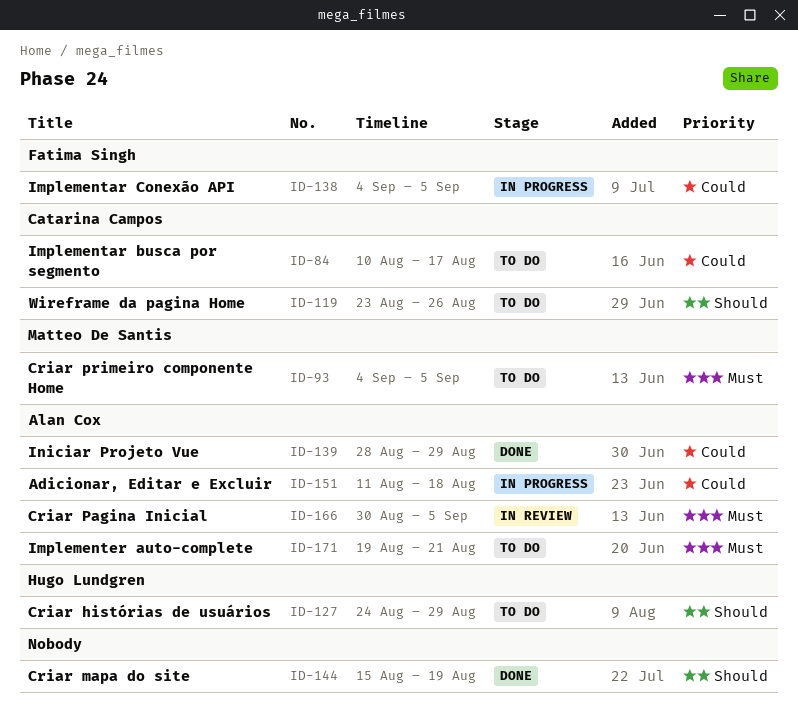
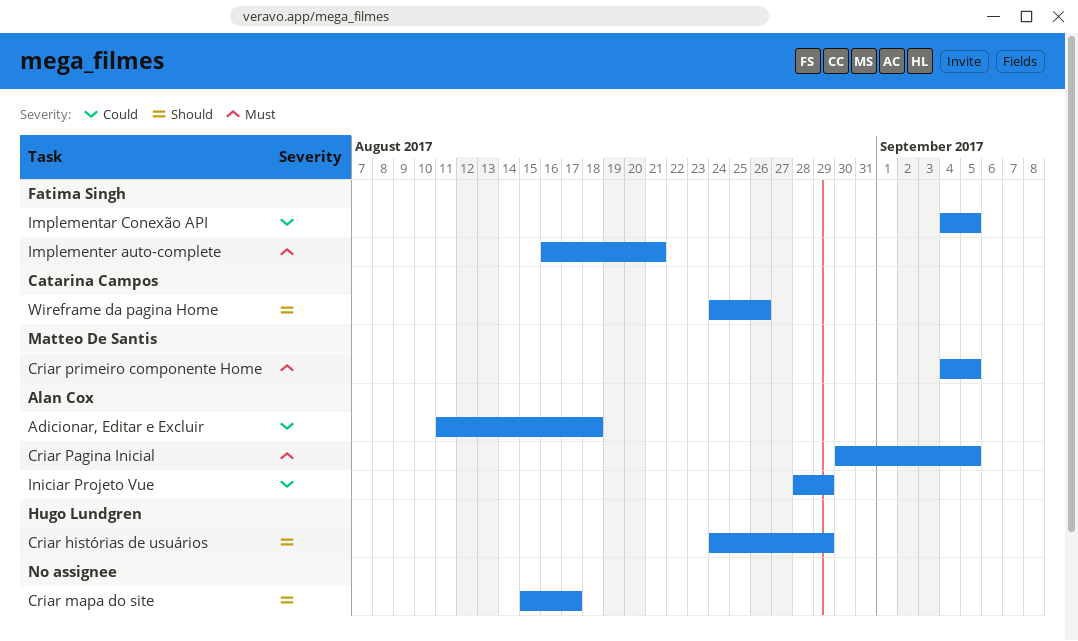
Criar mapa do site, due: Aug 19 -> Aug 17
Implementar busca por segmento: present -> none
Implementer auto-complete, owner: Alan Cox -> Fatima Singh
Implementer auto-complete, start: Aug 19 -> Aug 16
Wireframe da pagina Home, start: Aug 23 -> Aug 24

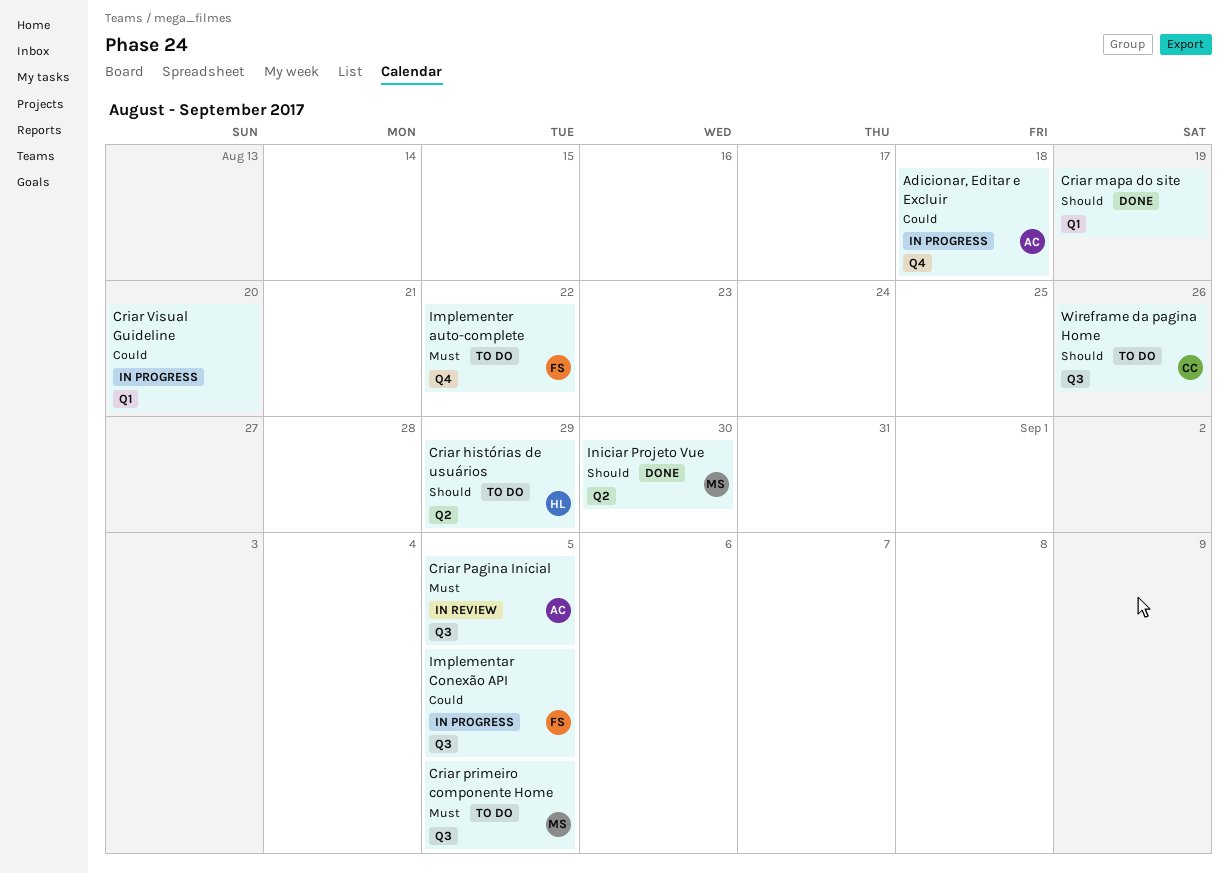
Criar mapa do site, due: Aug 17 -> Aug 19
Criar Visual Guideline: none -> present
Implementer auto-complete, due: Aug 21 -> Aug 22
Iniciar Projeto Vue, owner: Alan Cox -> Matteo De Santis
Iniciar Projeto Vue, priority: Could -> Should
Iniciar Projeto Vue, due: Aug 29 -> Aug 30

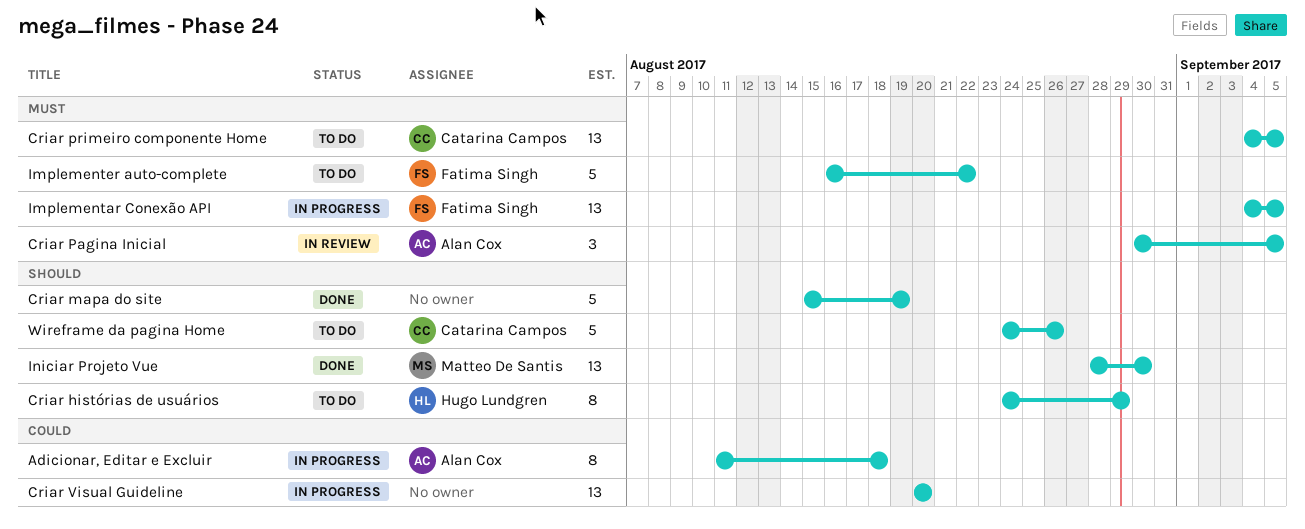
Criar primeiro componente Home, owner: Matteo De Santis -> Catarina Campos
Implementar Conexão API, priority: Could -> Must

